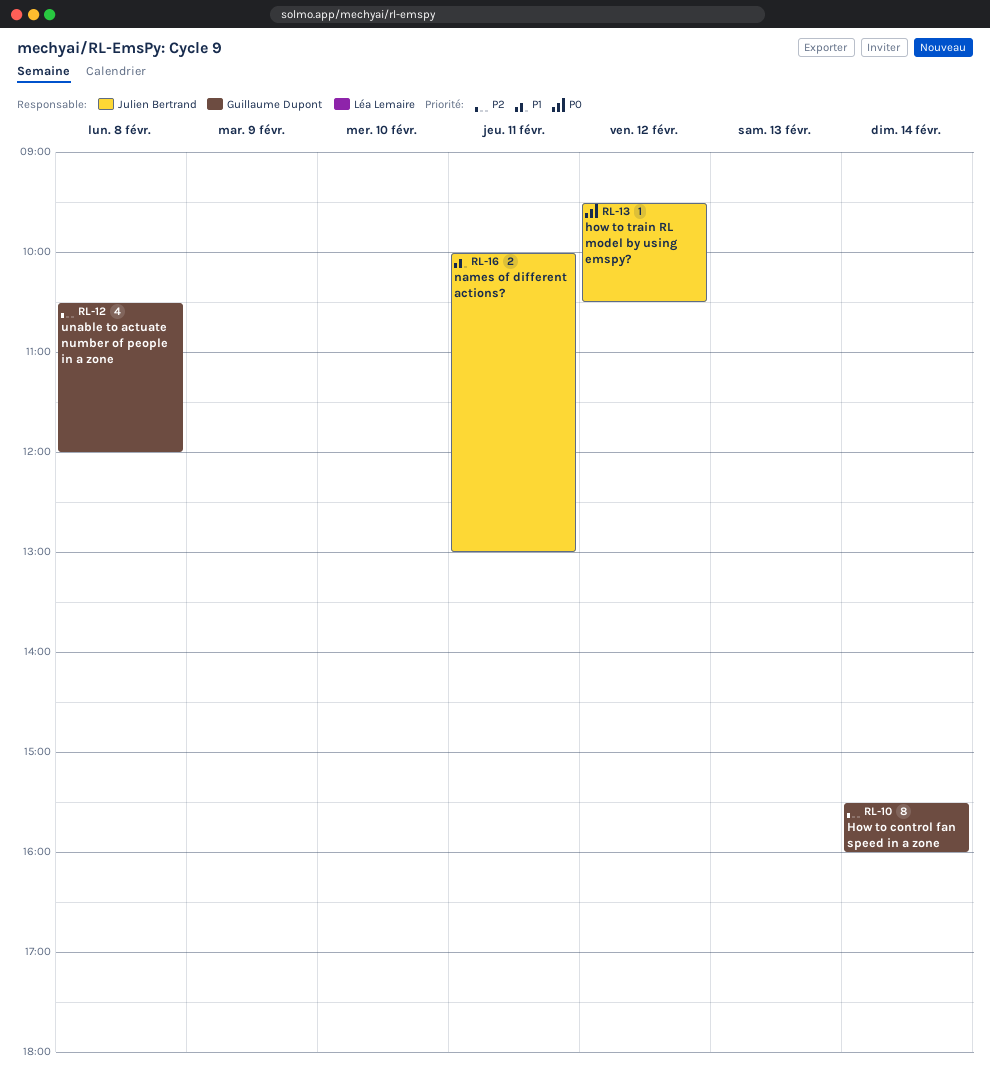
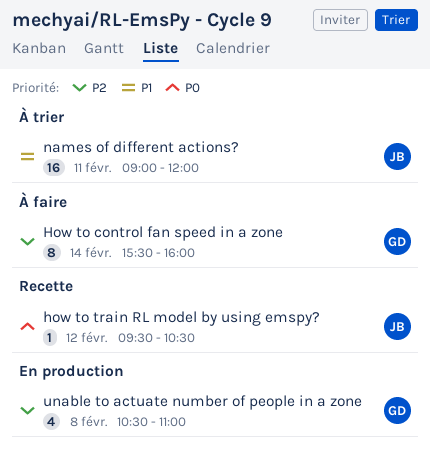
names of different actions?, estimate: 2 -> 16
names of different actions?, begins: 10:00 -> 09:00
names of different actions?, ends: 13:00 -> 12:00
unable to actuate number of people in a zone, ends: 12:00 -> 11:00

